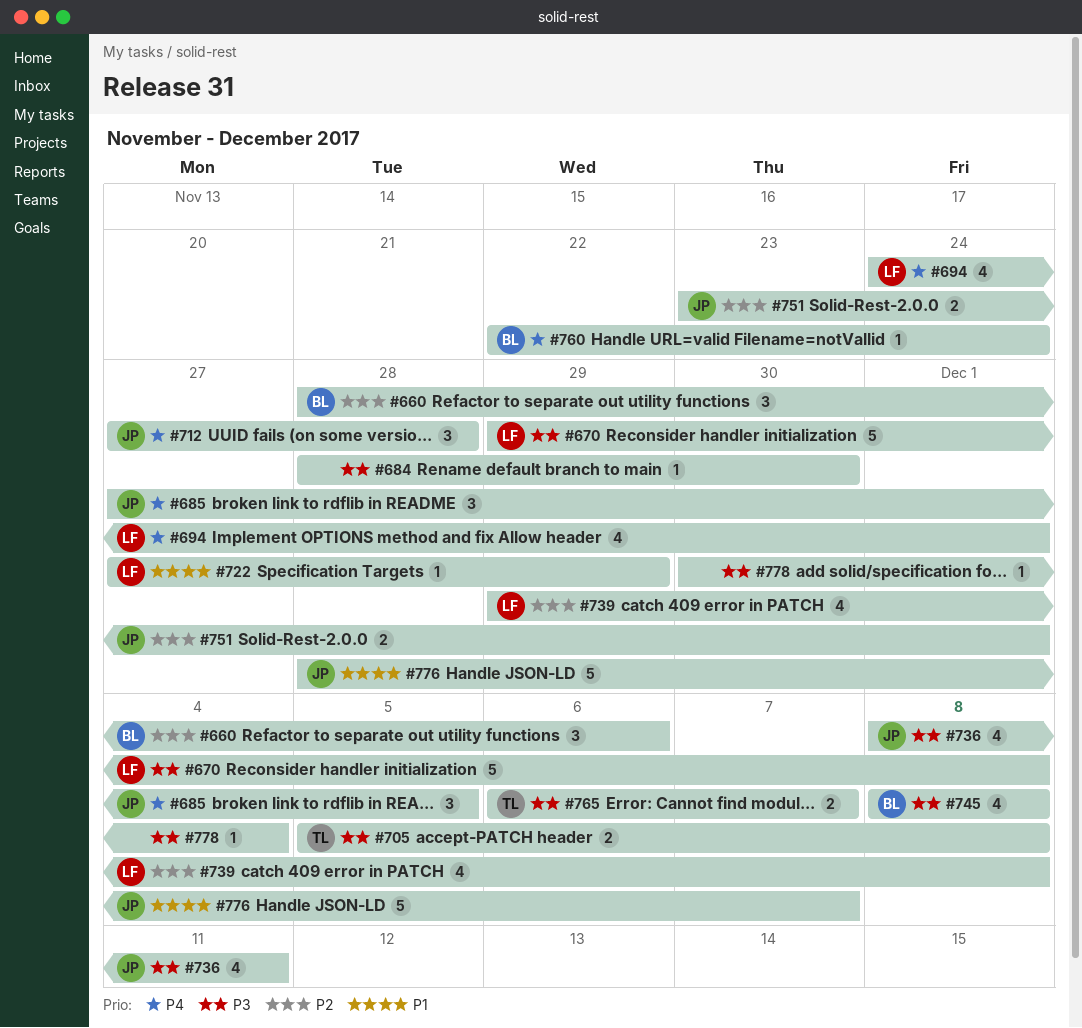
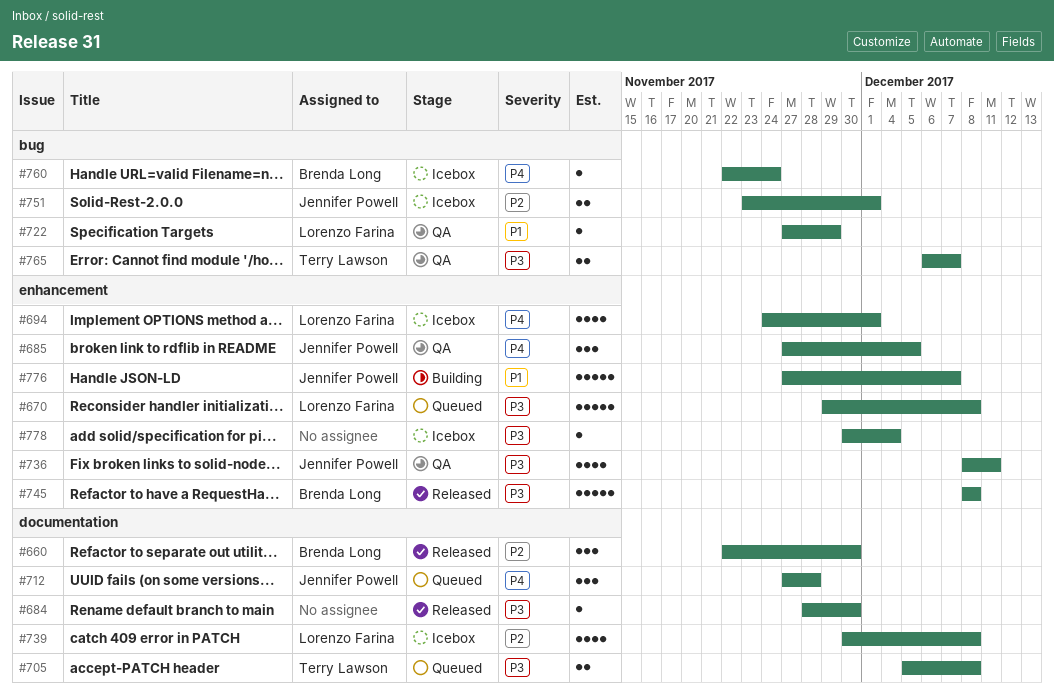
#660, start: Nov 28 -> Nov 22
#660, due: Dec 6 -> Nov 30
#739, start: Nov 29 -> Nov 30
#745, estimate: 4 -> 5
#776, start: Nov 28 -> Nov 27

